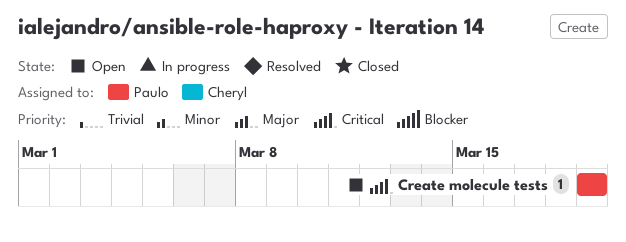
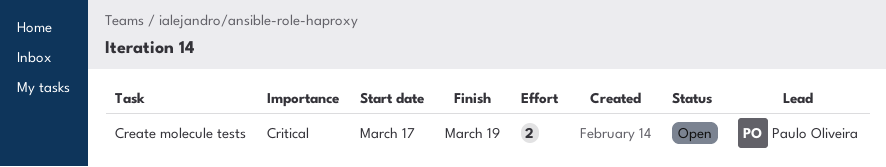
Create molecule tests, estimate: 1 -> 2
Create molecule tests, start: Mar 19 -> Mar 17

